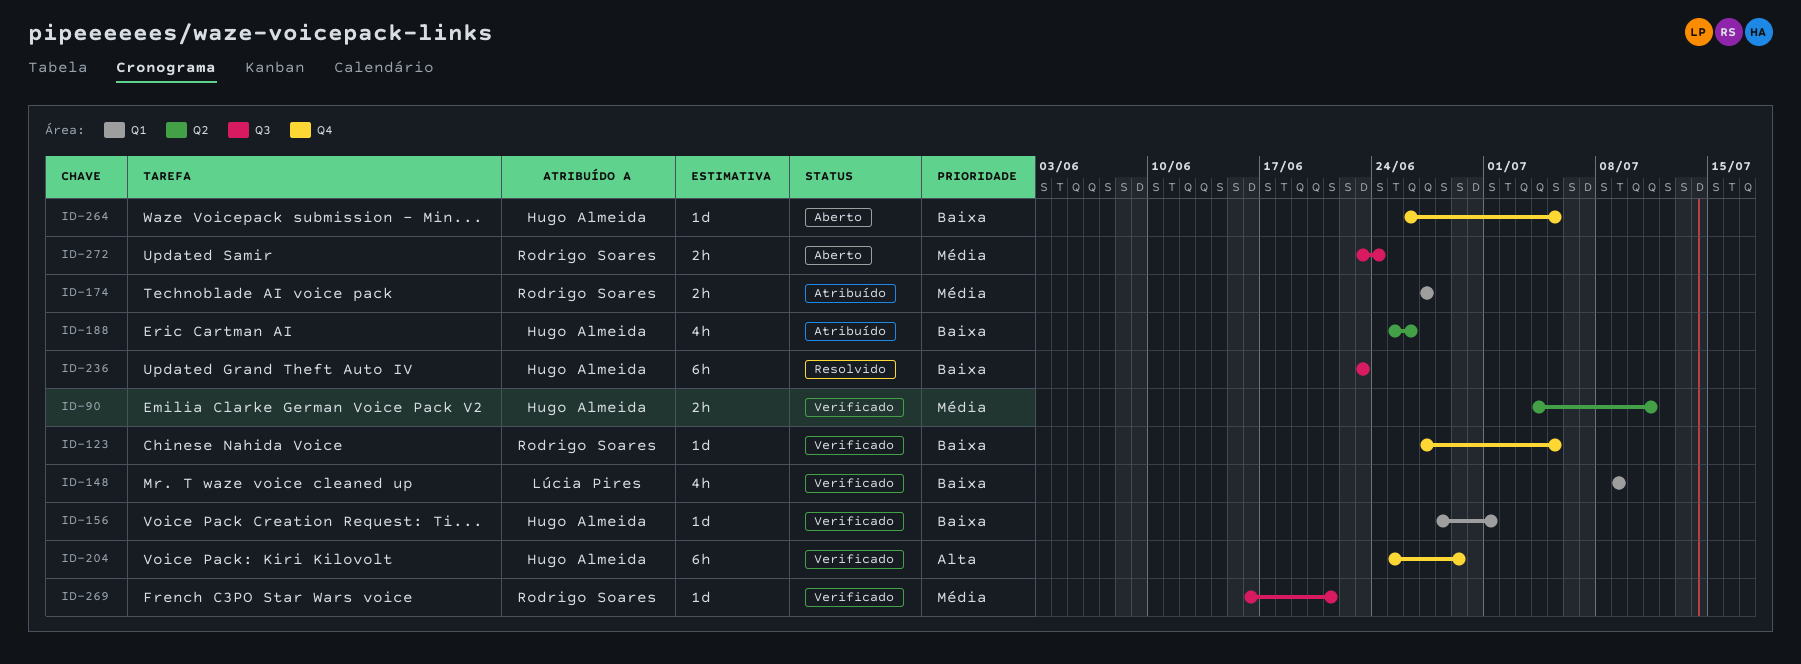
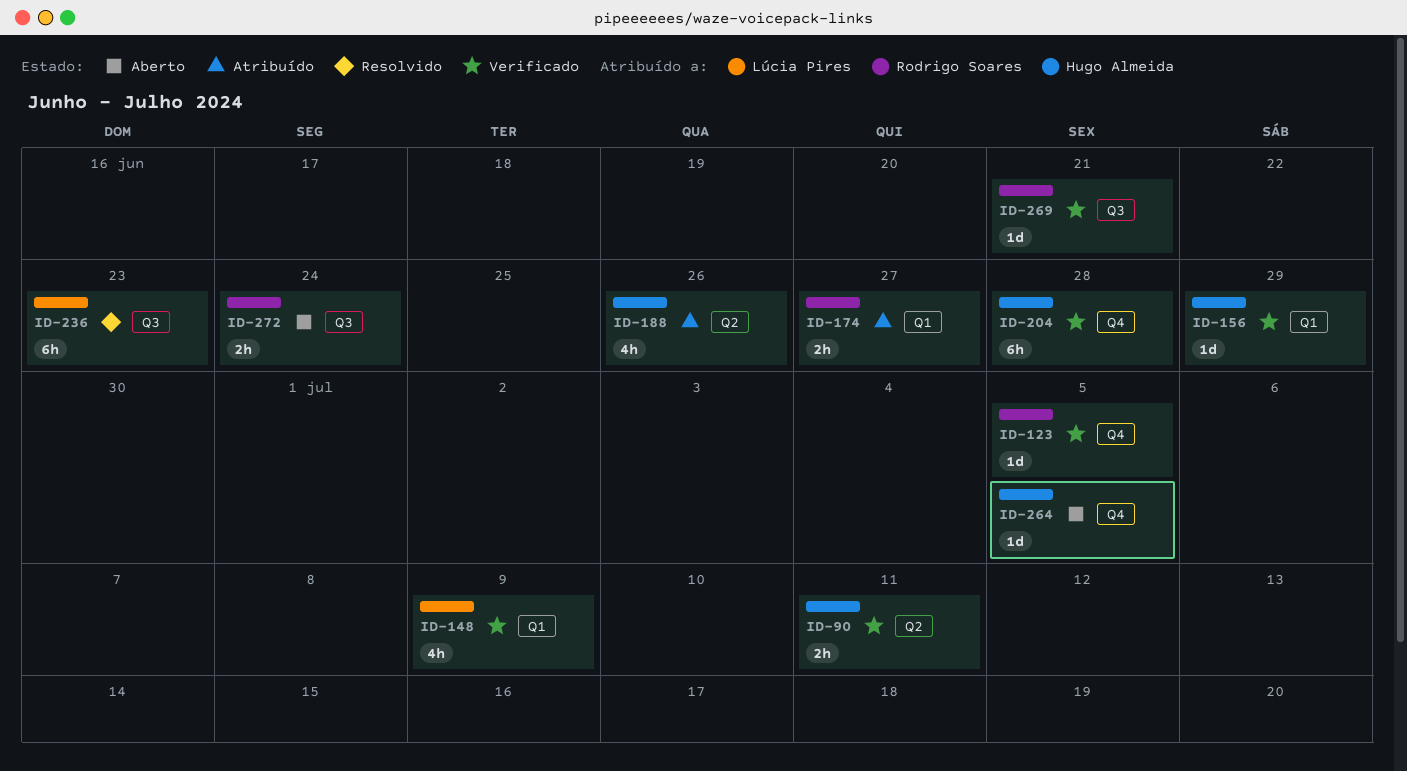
ID-156, due: Jul 1 -> Jun 29
ID-204, due: Jun 29 -> Jun 28
ID-236, owner: Hugo Almeida -> Lúcia Pires

